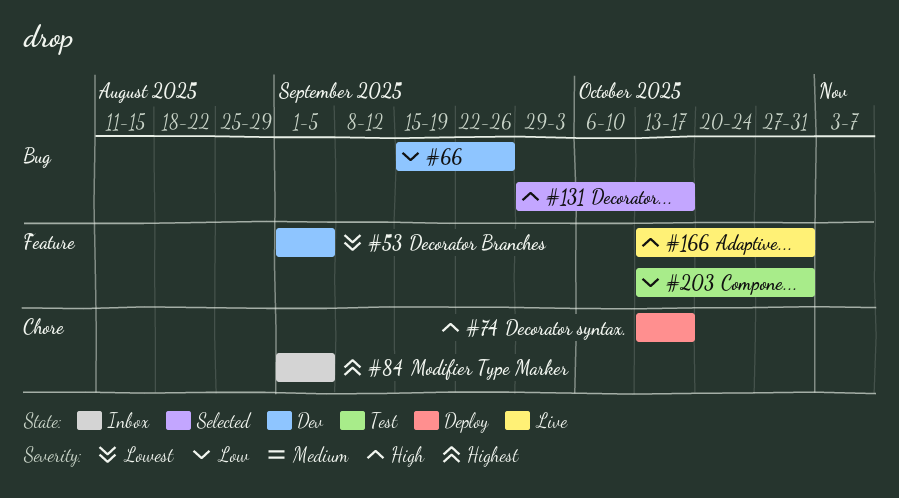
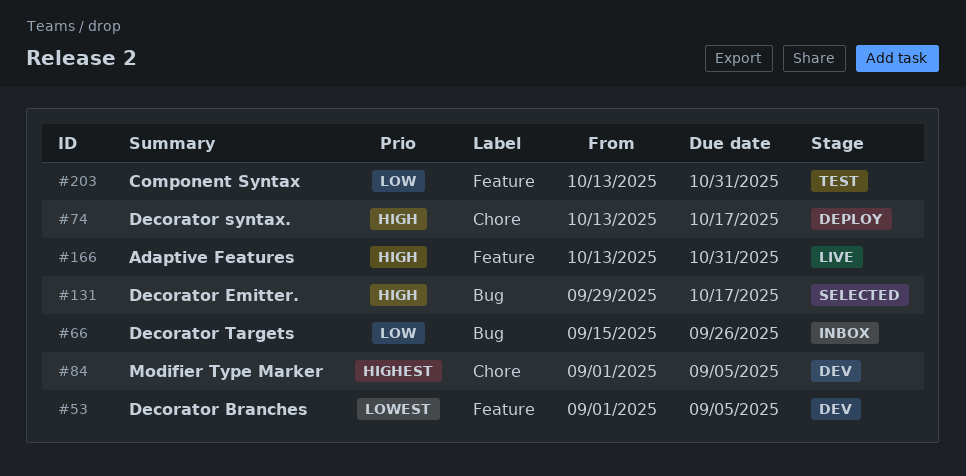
#66, status: Dev -> Inbox
#84, status: Inbox -> Dev

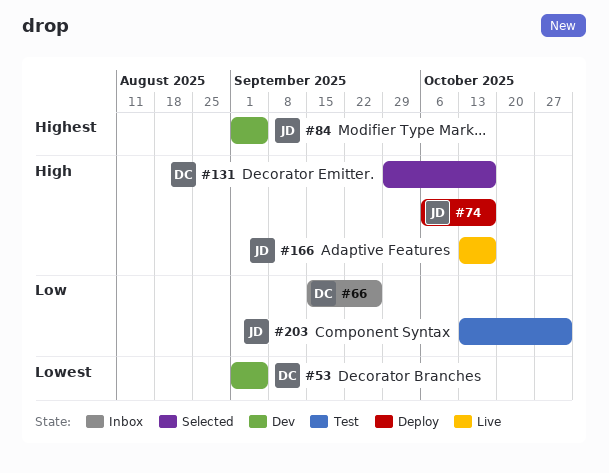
#74, start: Oct 13 -> Oct 6
#166, due: Oct 31 -> Oct 17

